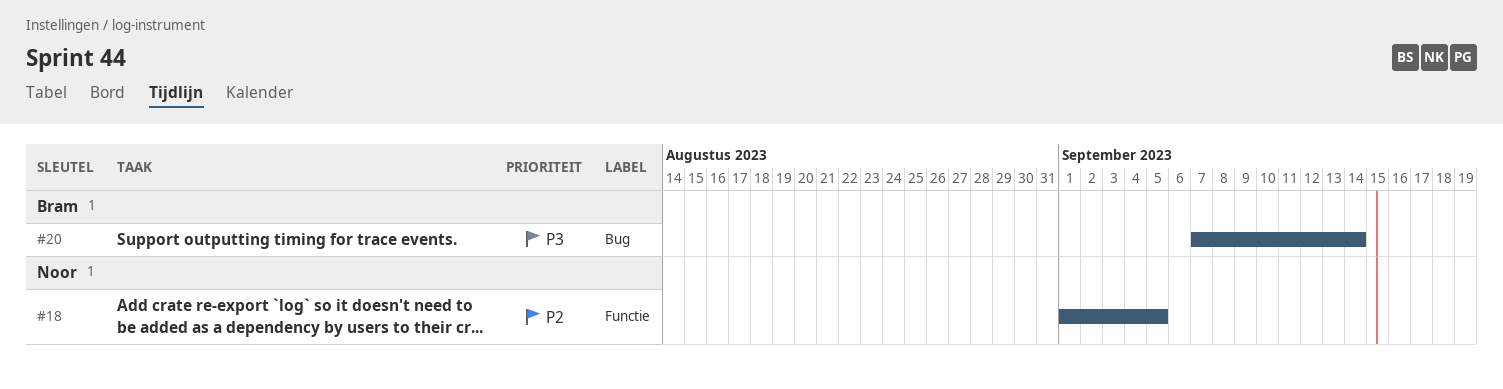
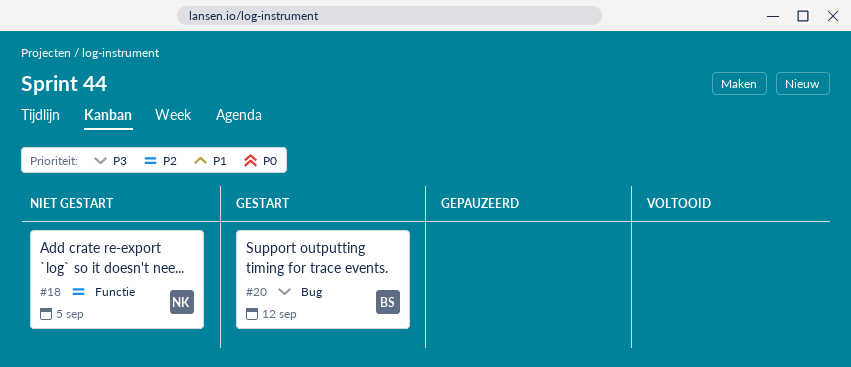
#20, due: Sep 14 -> Sep 12

